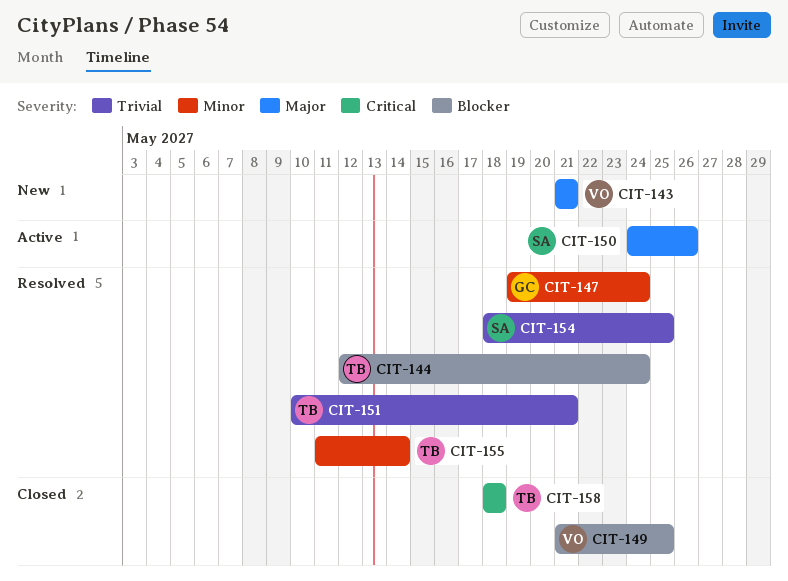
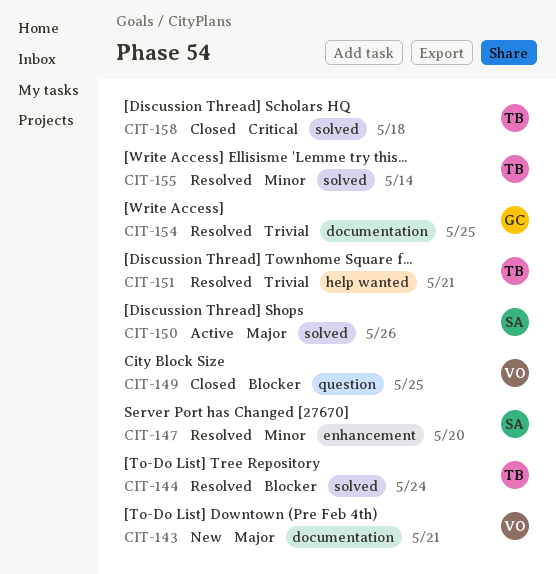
CIT-147, owner: GC -> SA
CIT-147, due: May 24 -> May 20
CIT-154, owner: SA -> GC

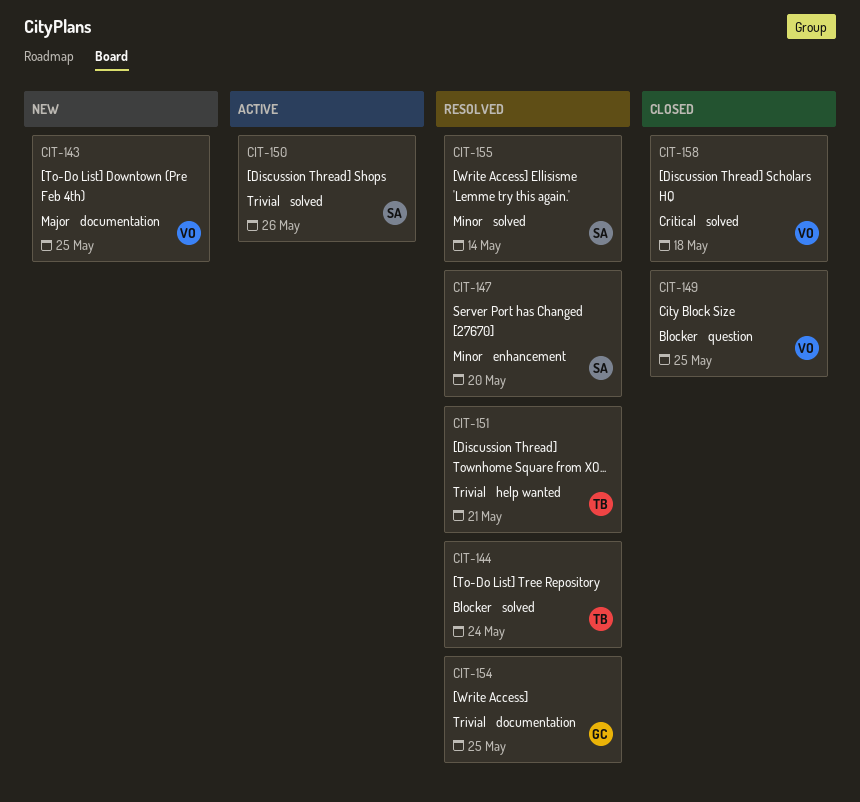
CIT-143, due: May 21 -> May 25
CIT-150, priority: Major -> Trivial
CIT-155, owner: TB -> SA
CIT-158, owner: TB -> VO

